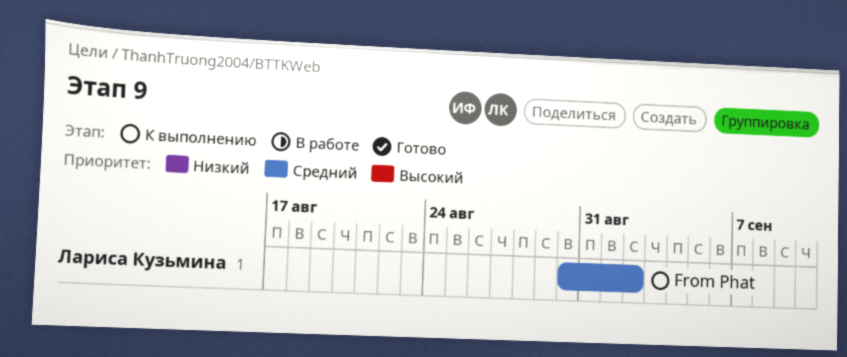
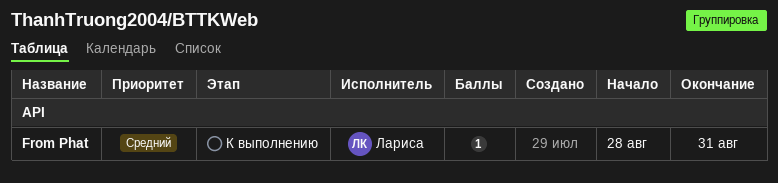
From Phat, start: Aug 30 -> Aug 28
From Phat, due: Sep 2 -> Aug 31

